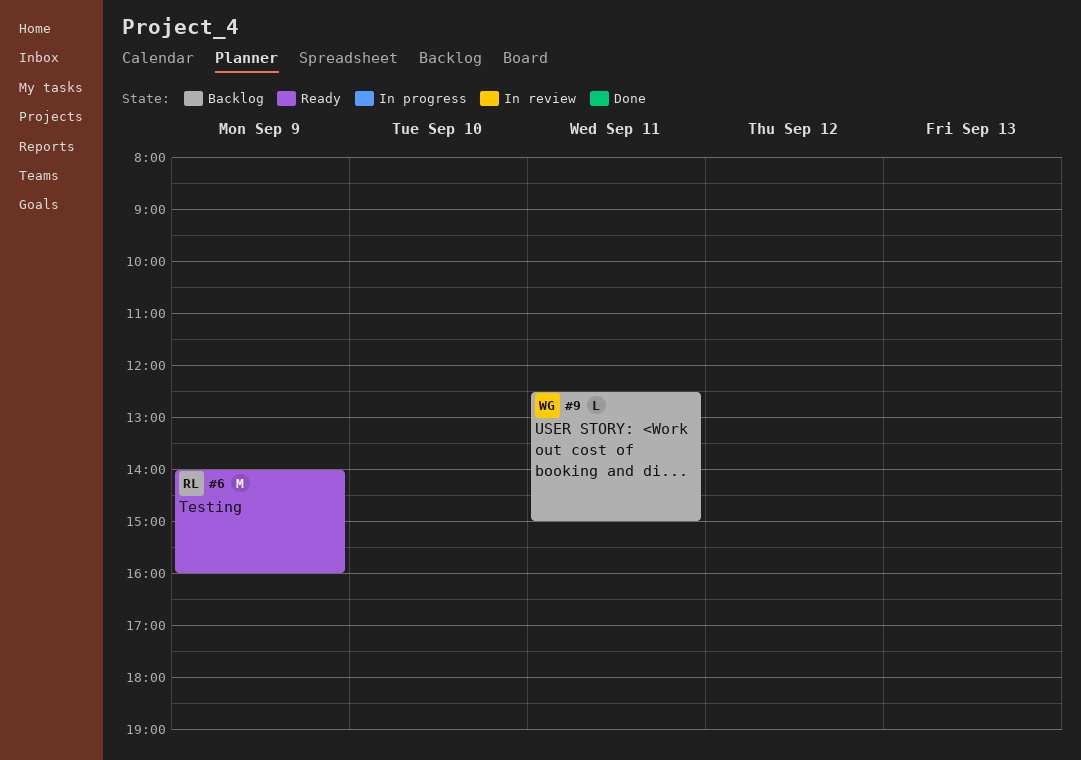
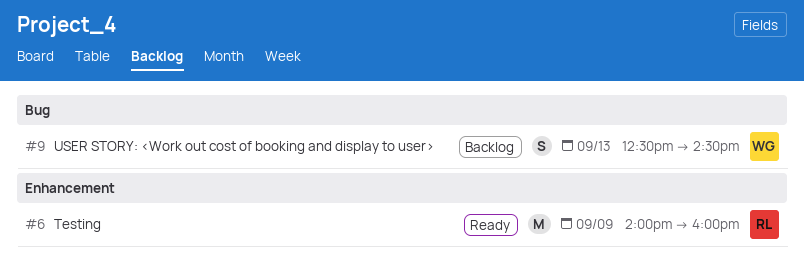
#9, estimate: L -> S
#9, day: Sep 11 -> Sep 13
#9, ends: 15:00 -> 14:30

